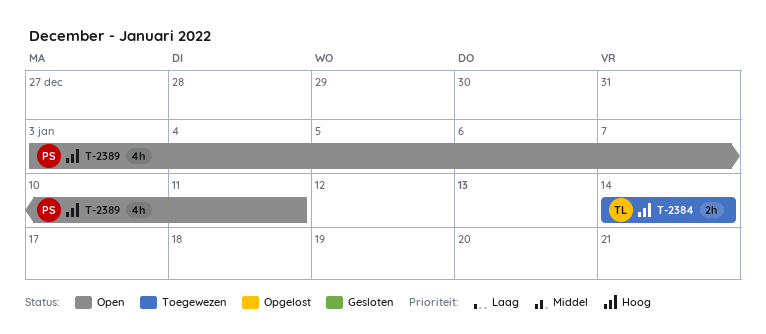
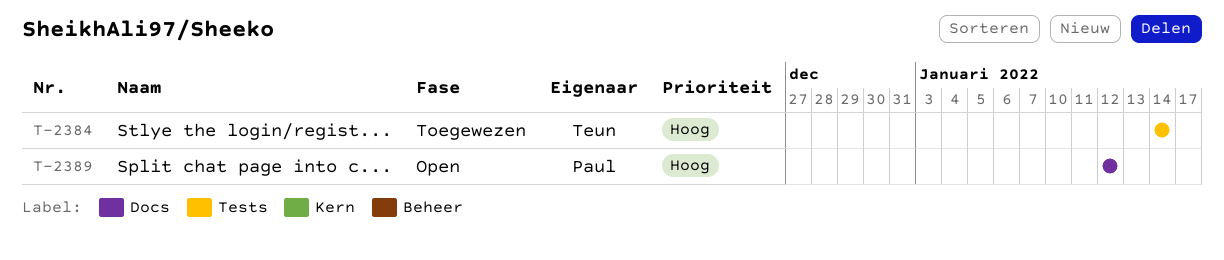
T-2389, start: Jan 3 -> Jan 12
T-2389, due: Jan 11 -> Jan 12

